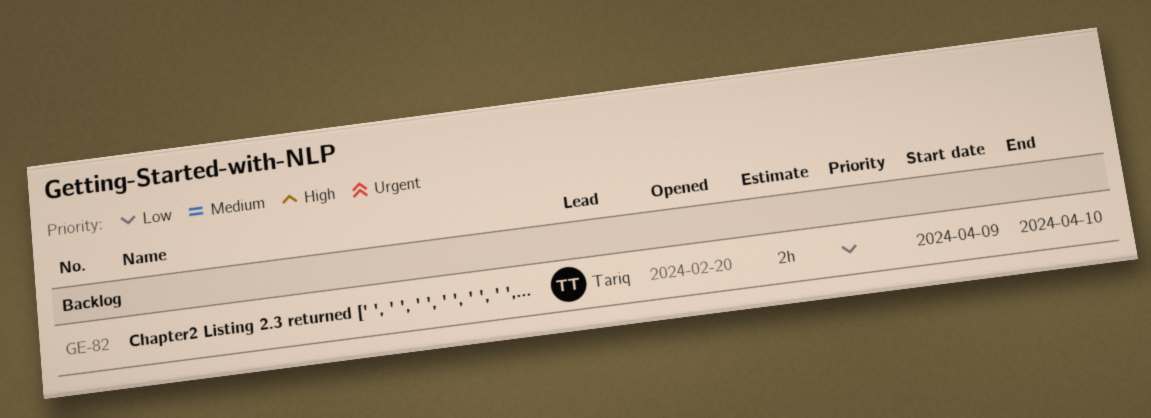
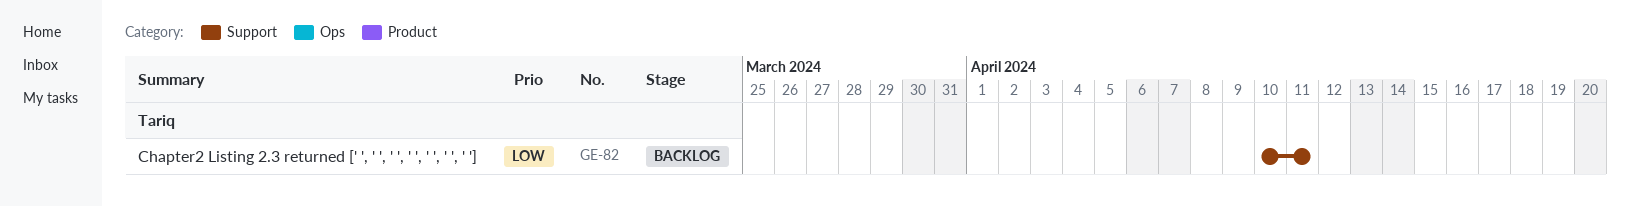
GE-82, start: Apr 9 -> Apr 10
GE-82, due: Apr 10 -> Apr 11

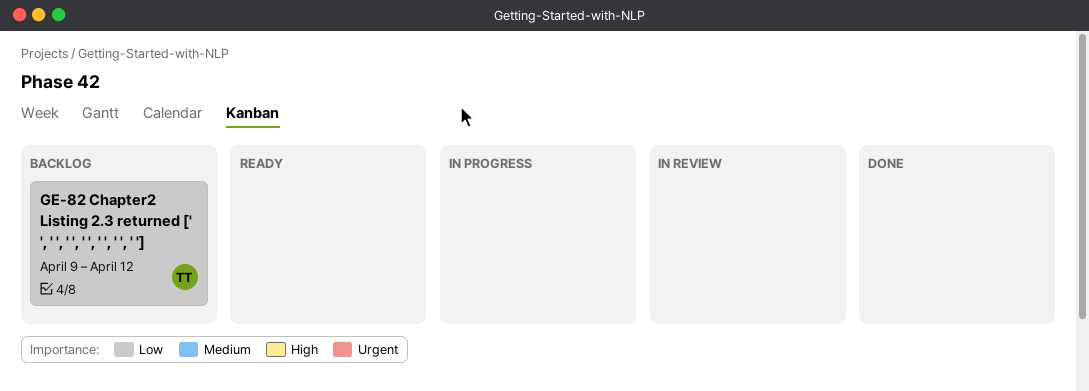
GE-82, start: Apr 10 -> Apr 9
GE-82, due: Apr 11 -> Apr 12

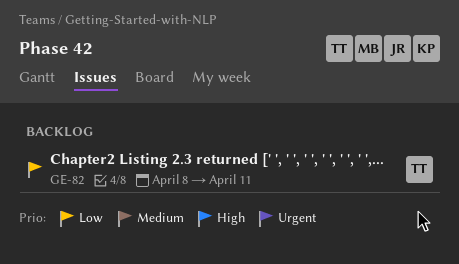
GE-82, start: Apr 9 -> Apr 8
GE-82, due: Apr 12 -> Apr 11

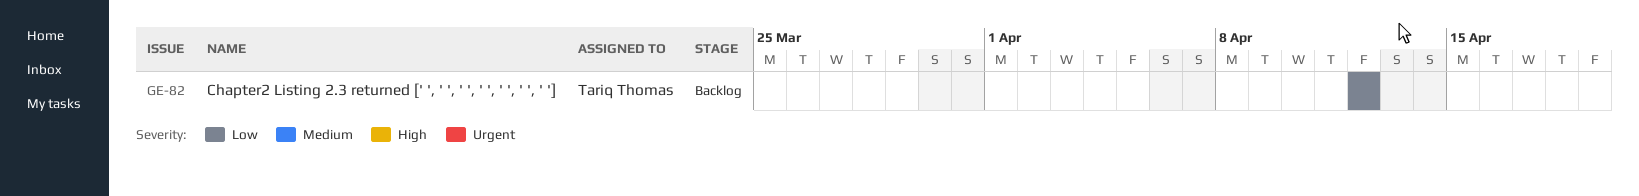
GE-82, start: Apr 8 -> Apr 12
GE-82, due: Apr 11 -> Apr 12

